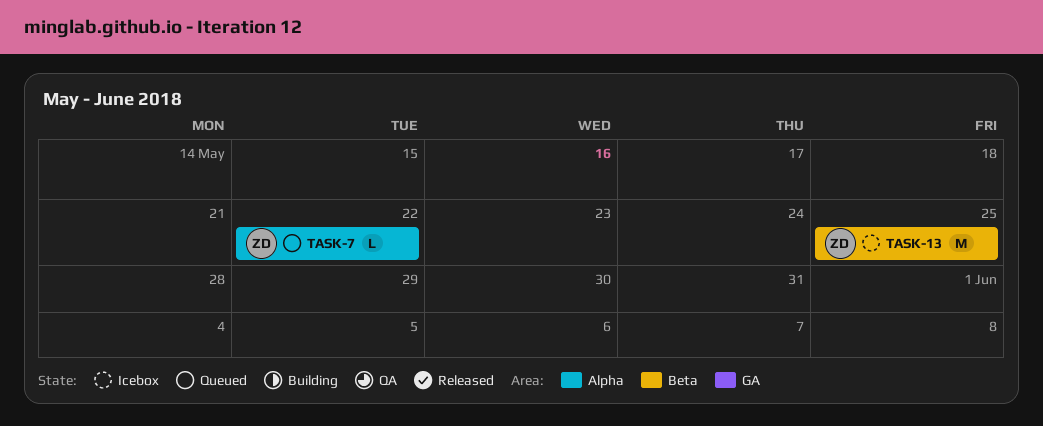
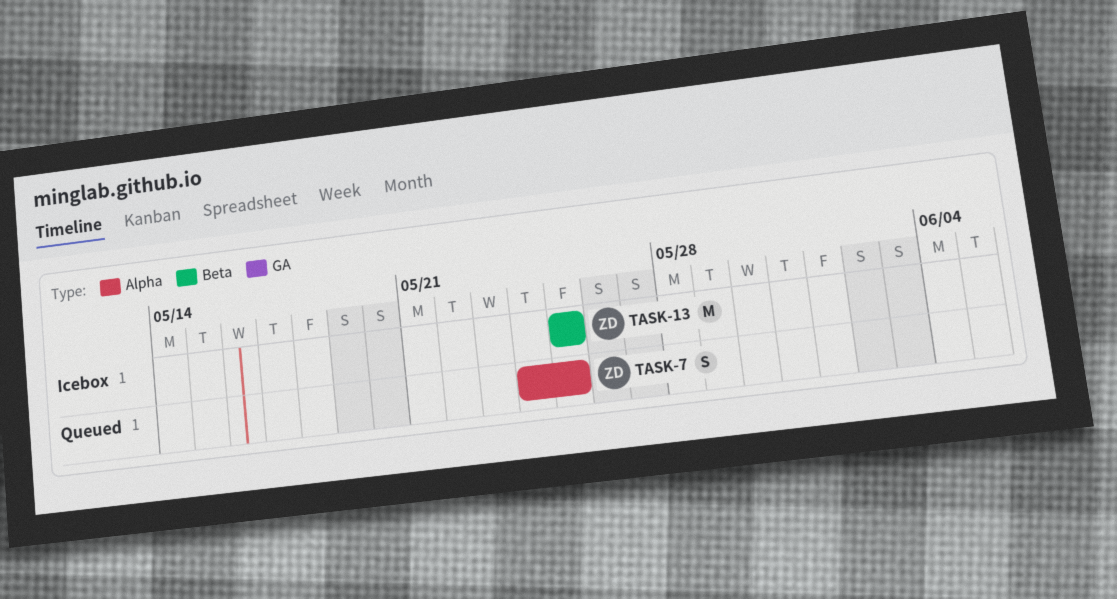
TASK-7, estimate: L -> S
TASK-7, start: May 22 -> May 24
TASK-7, due: May 22 -> May 25

